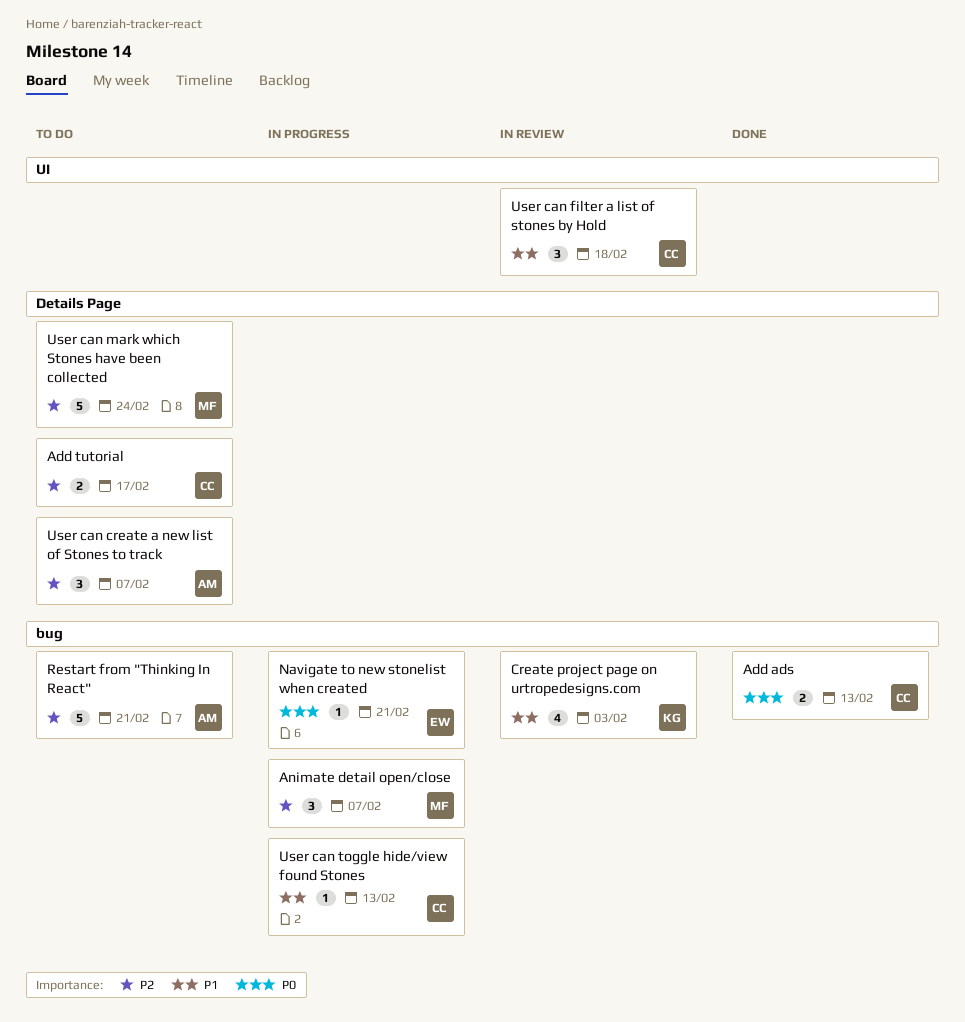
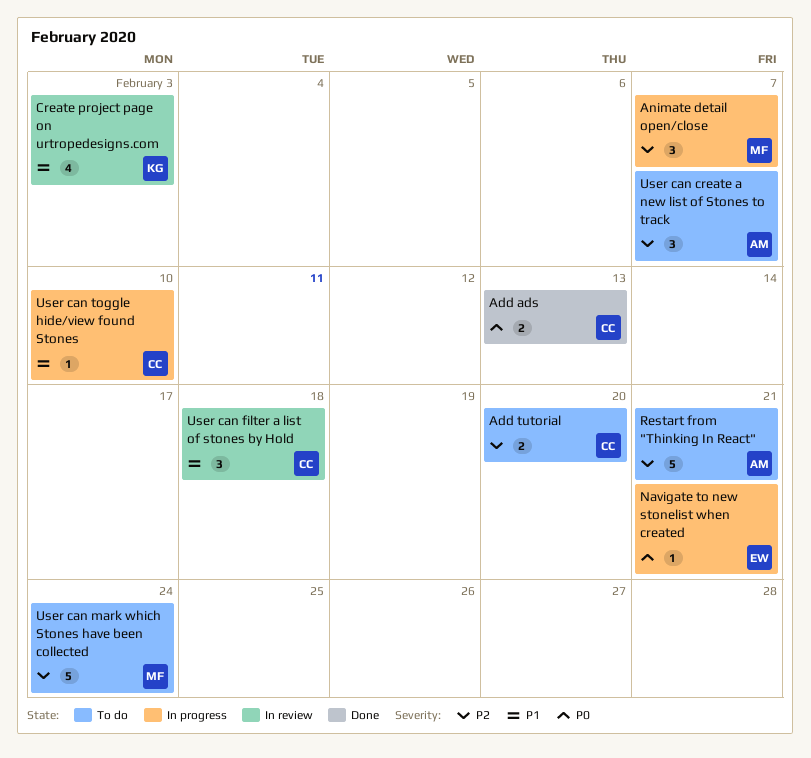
Add tutorial, due: Feb 17 -> Feb 20
User can toggle hide/view found Stones, due: Feb 13 -> Feb 10

